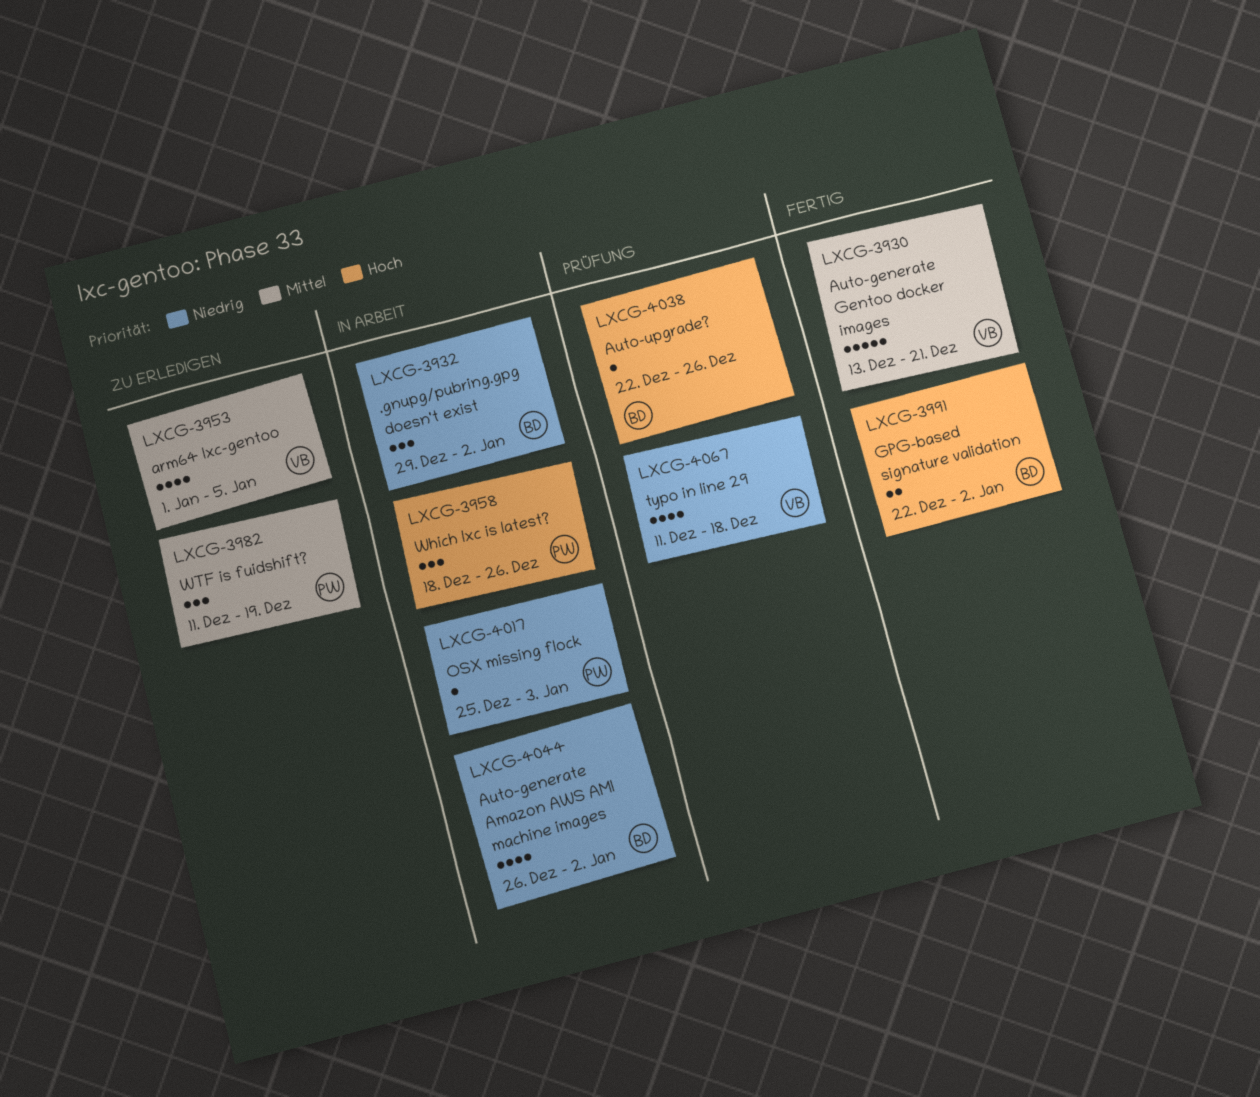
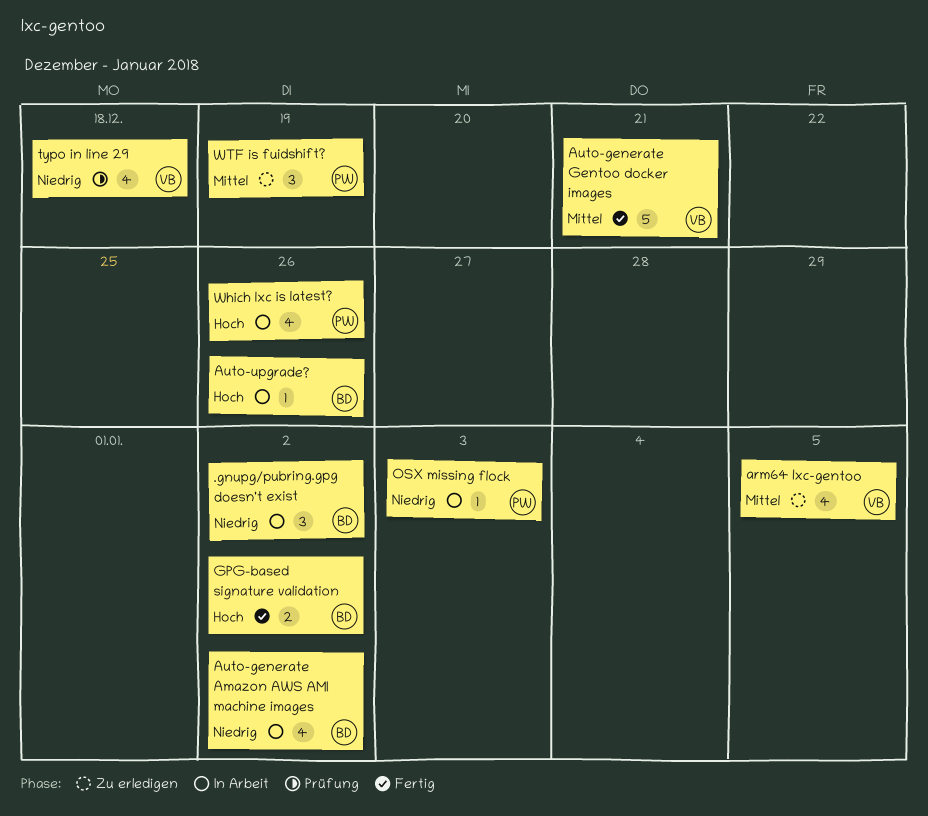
Auto-upgrade?, status: Prüfung -> In Arbeit
Which lxc is latest?, estimate: 3 -> 4

